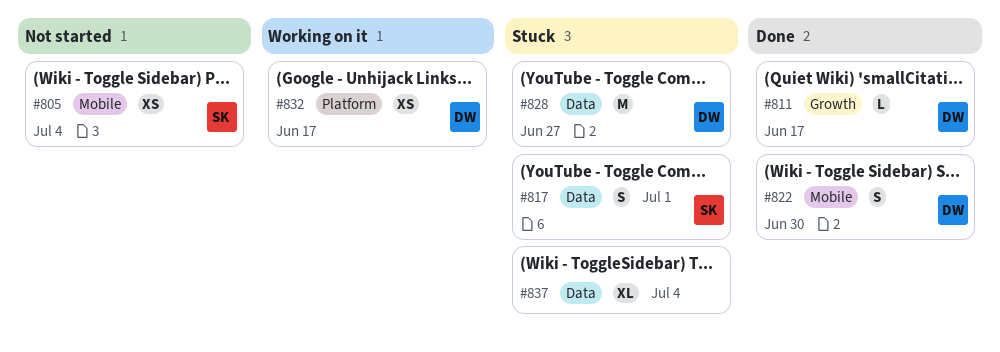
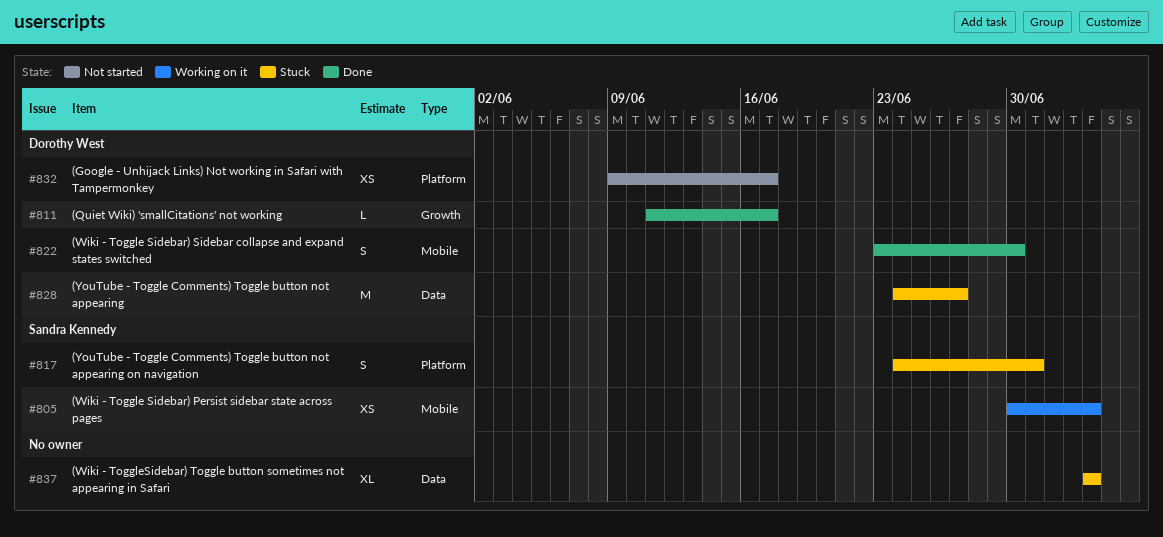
#805, status: Not started -> Working on it
#817, label: Data -> Platform
#832, status: Working on it -> Not started

